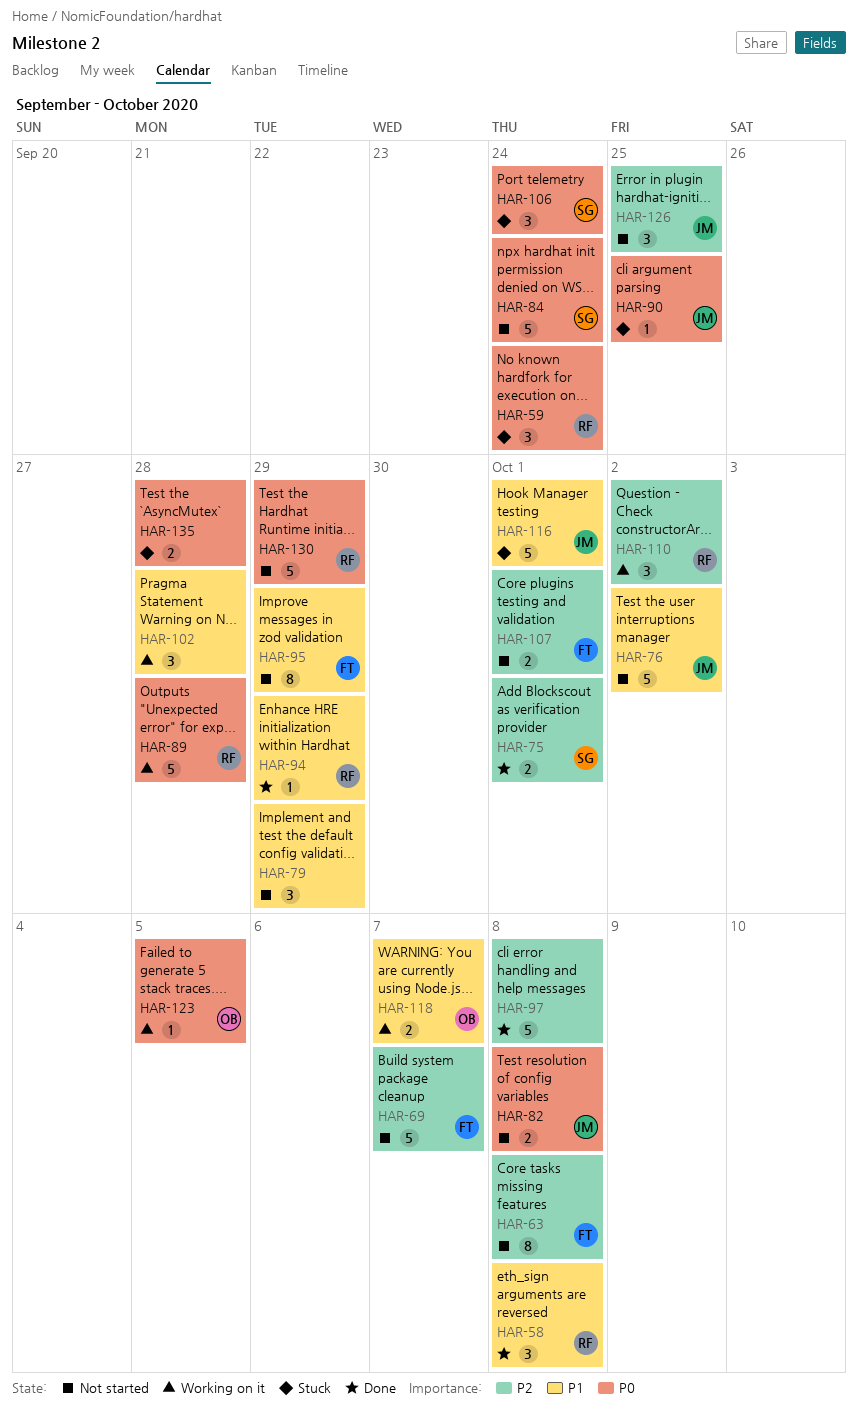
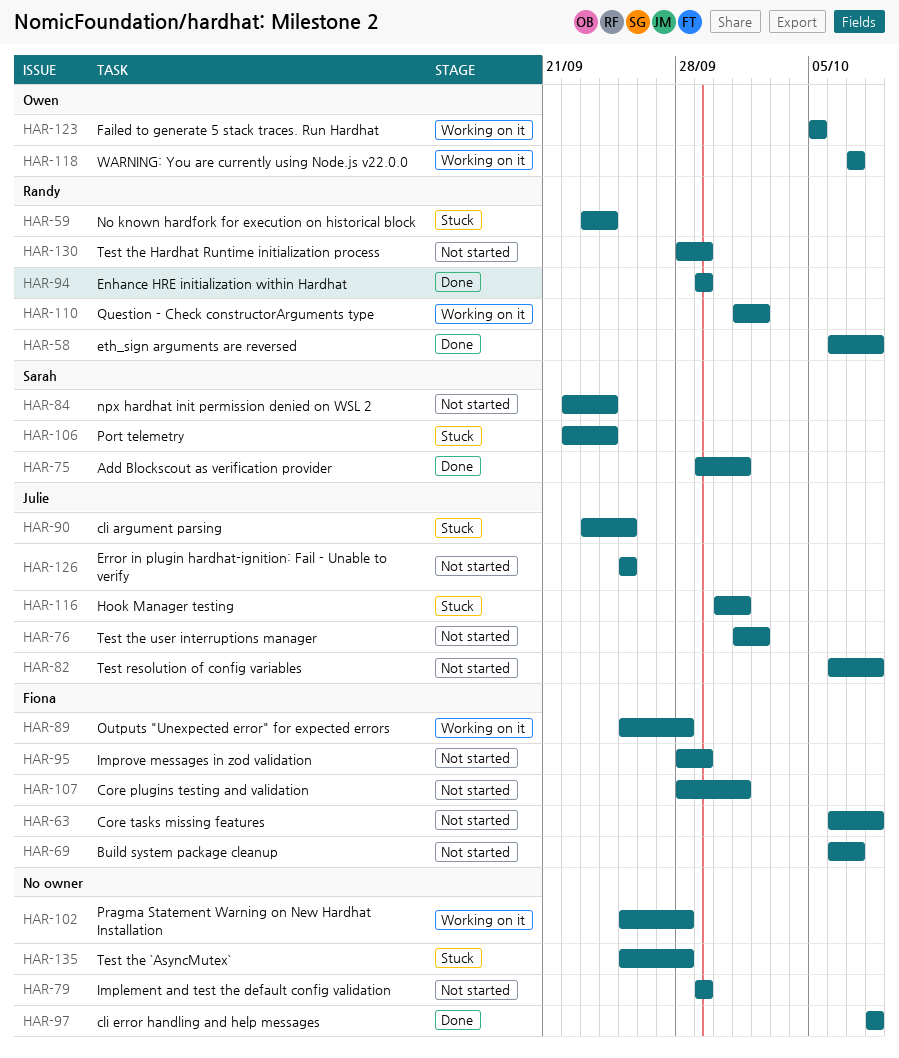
HAR-89, owner: Randy -> Fiona

